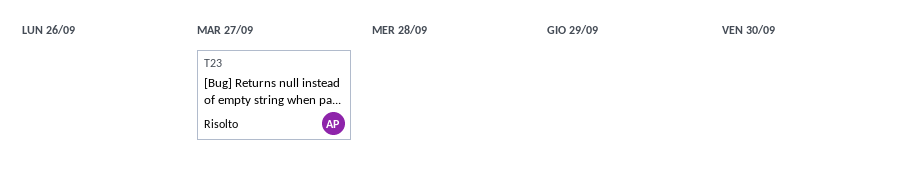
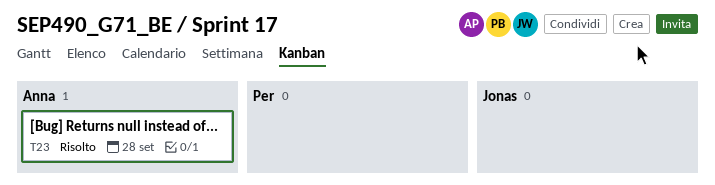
T23, due: Sep 27 -> Sep 28

